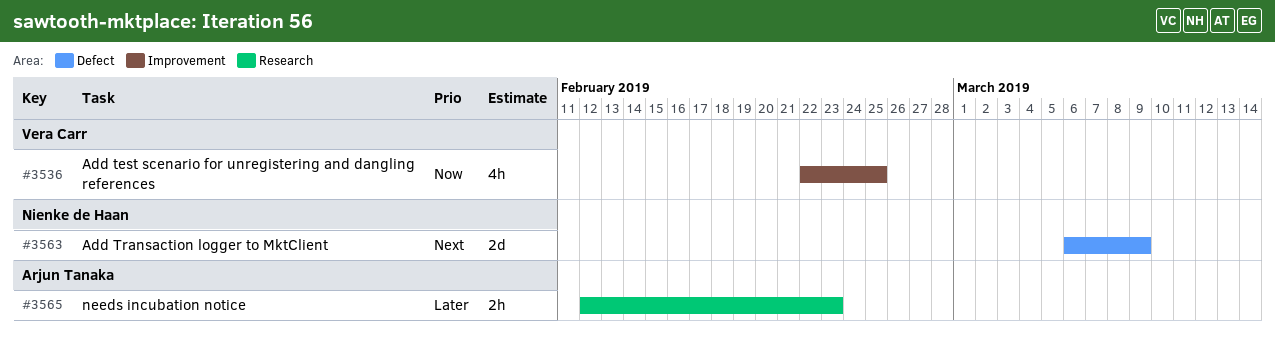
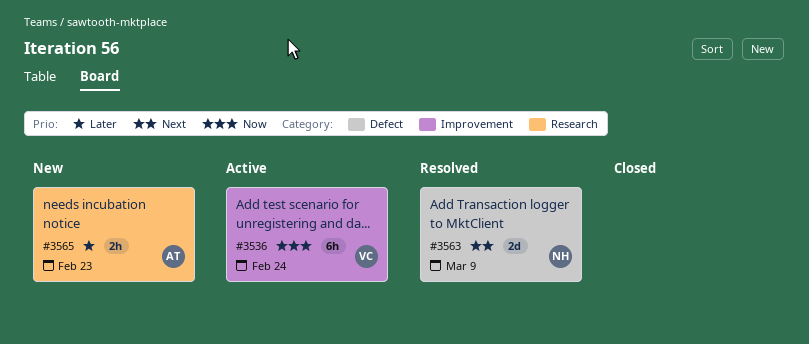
#3536, estimate: 4h -> 6h
#3536, due: Feb 25 -> Feb 24

